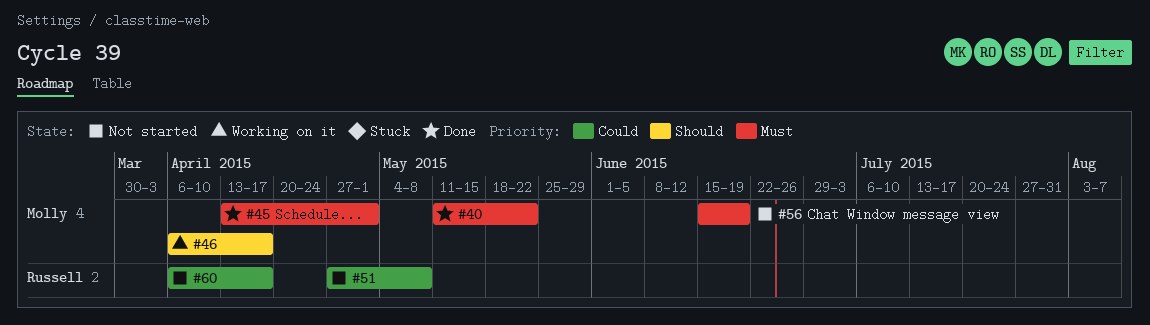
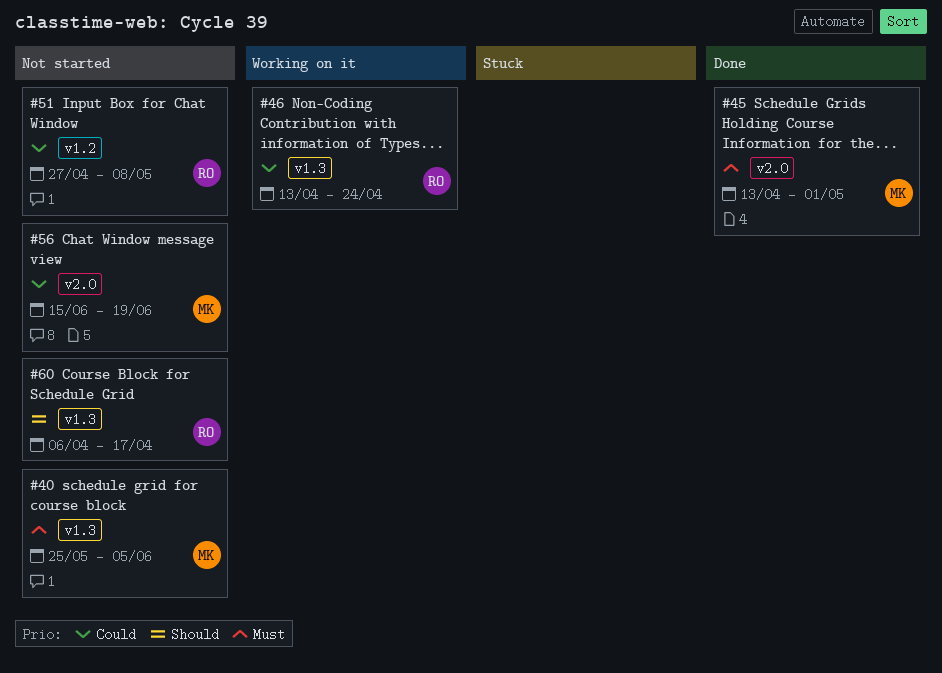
#40, status: Done -> Not started
#40, start: May 11 -> May 25
#40, due: May 22 -> Jun 5
#46, owner: Molly -> Russell
#46, priority: Should -> Could
#46, start: Apr 6 -> Apr 13
#46, due: Apr 17 -> Apr 24
#56, priority: Must -> Could
#60, priority: Could -> Should

